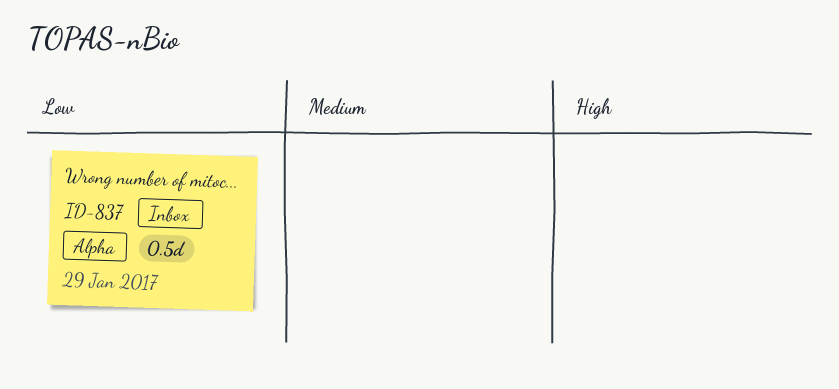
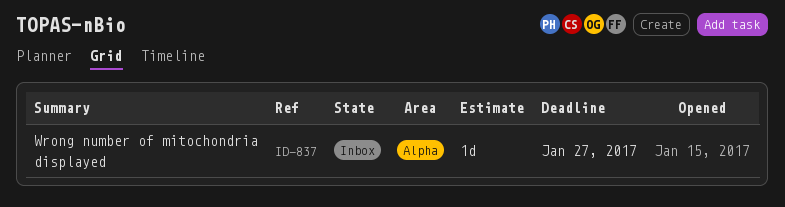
ID-837, estimate: 0.5d -> 1d
ID-837, due: Jan 29 -> Jan 27

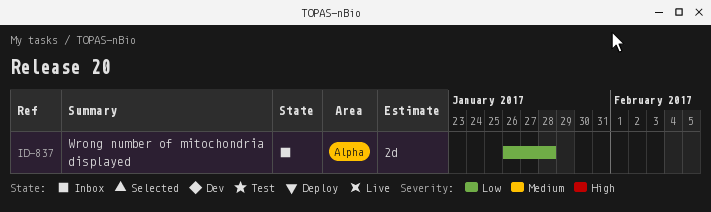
ID-837, estimate: 1d -> 2d
ID-837, due: Jan 27 -> Jan 28

